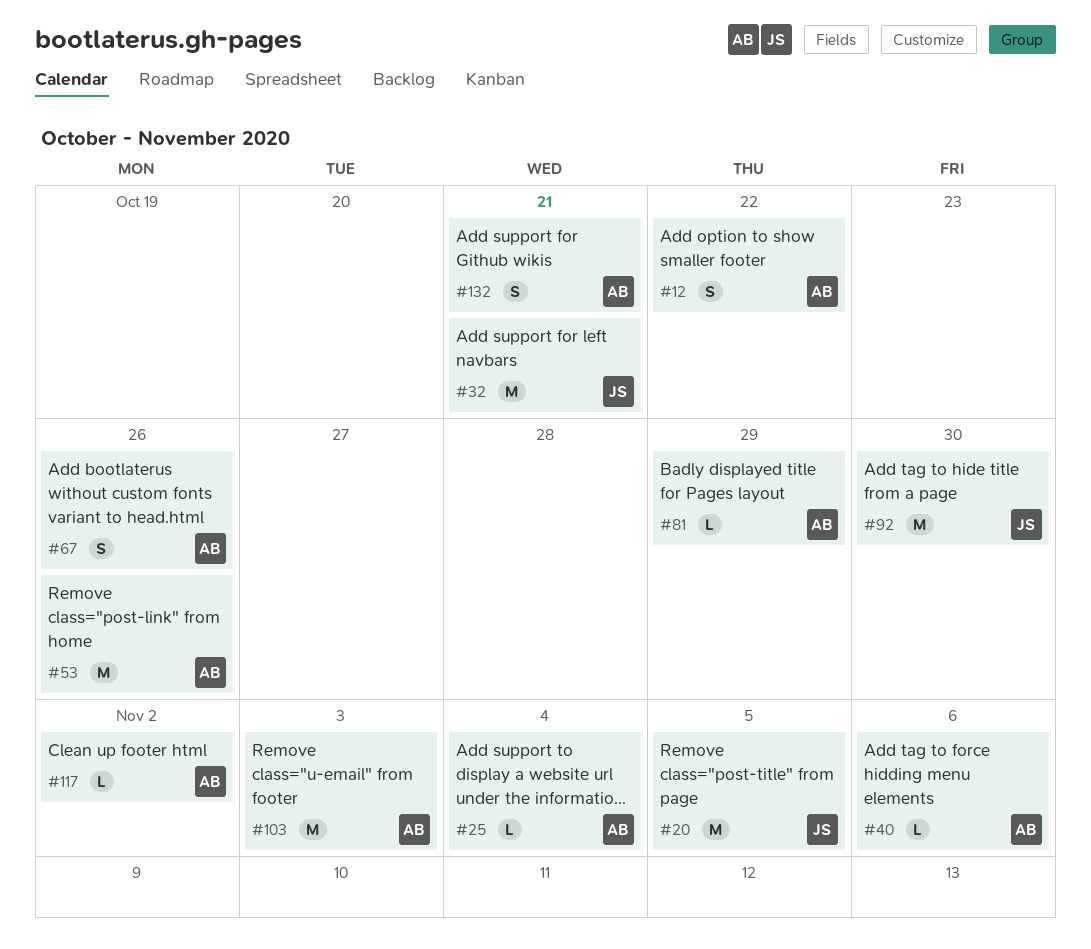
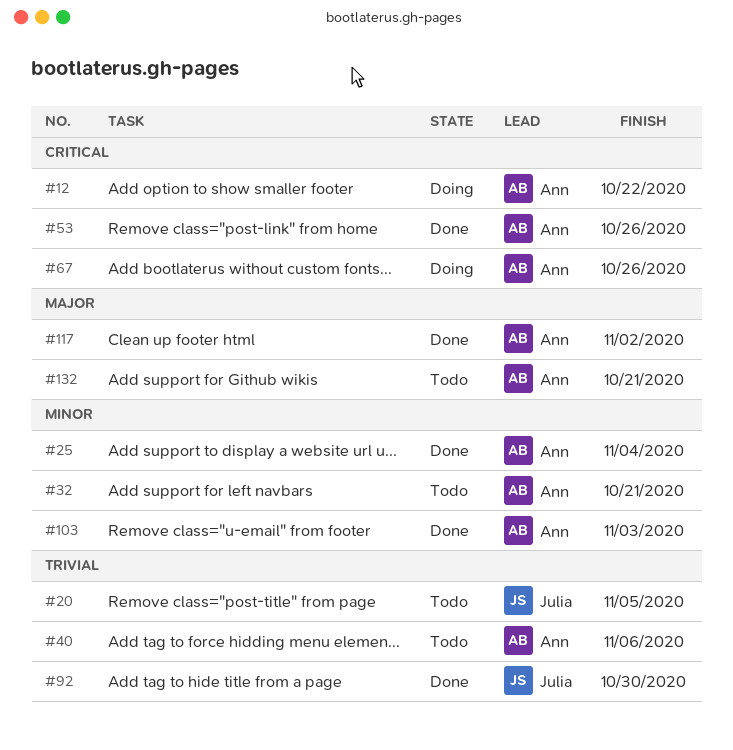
#32, owner: Julia -> Ann
#81: present -> none

